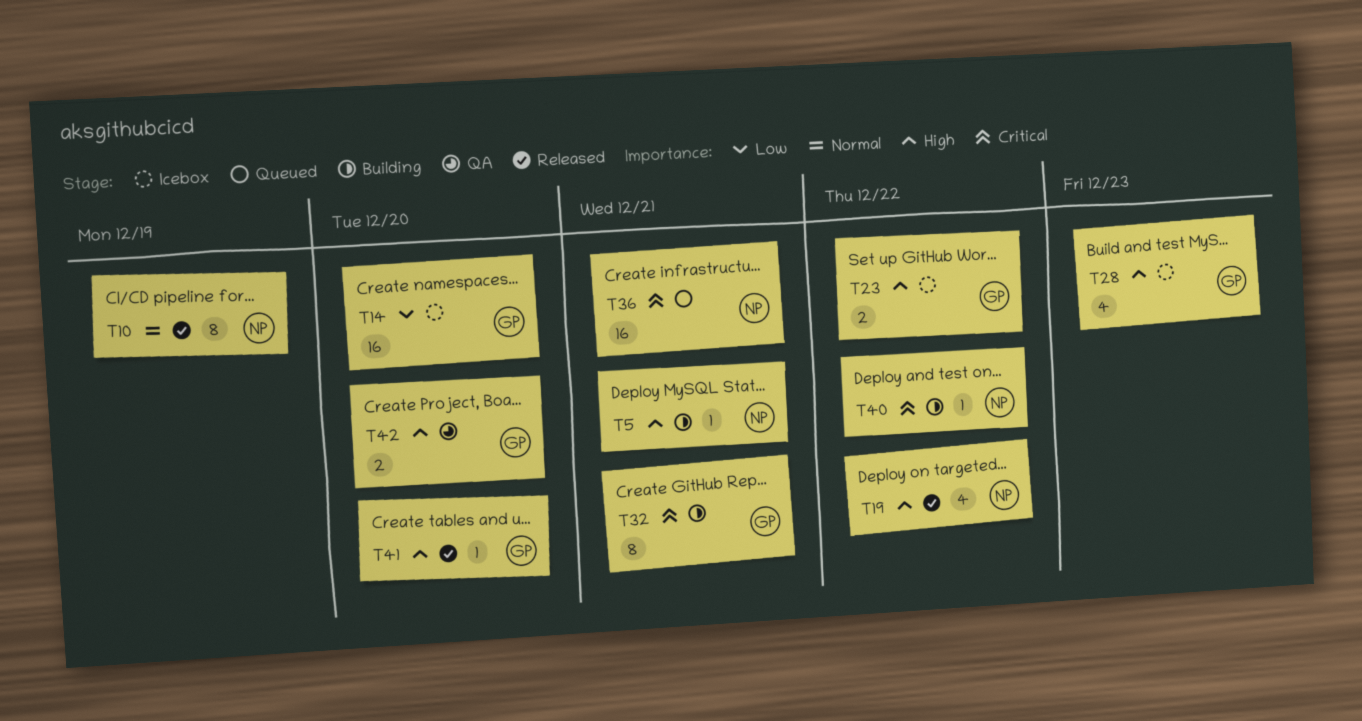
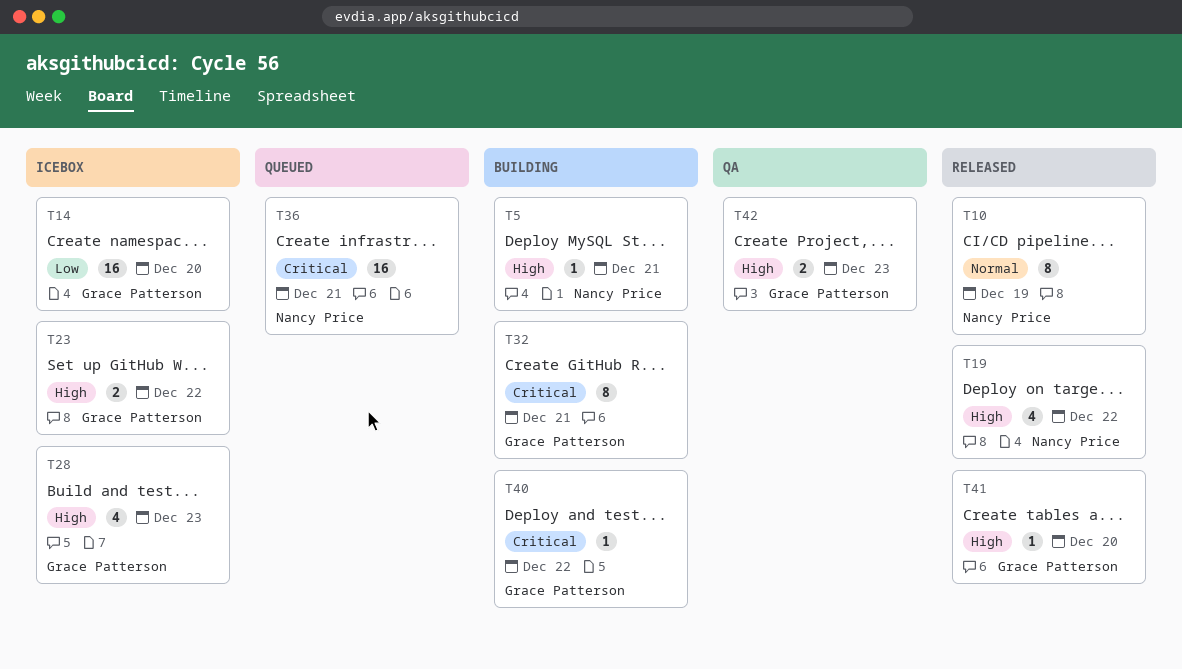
T40, owner: Nancy Price -> Grace Patterson
T42, due: Dec 20 -> Dec 23

